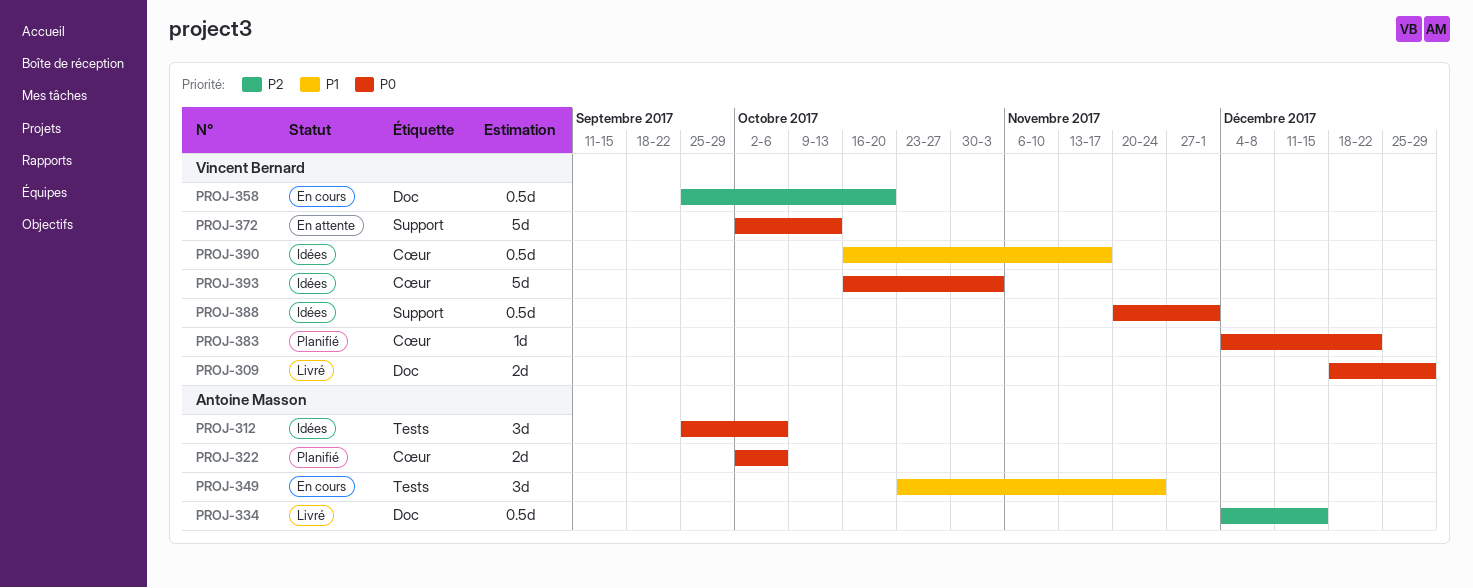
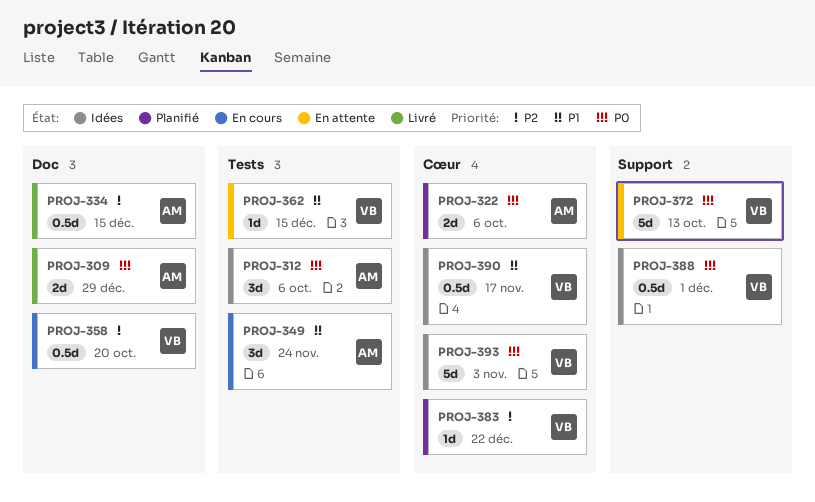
PROJ-309, owner: Vincent Bernard -> Antoine Masson
PROJ-362: none -> present
PROJ-383, priority: P0 -> P2

